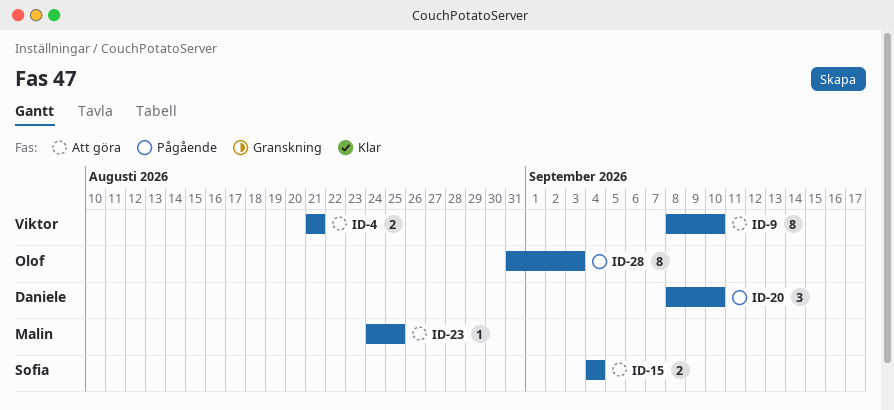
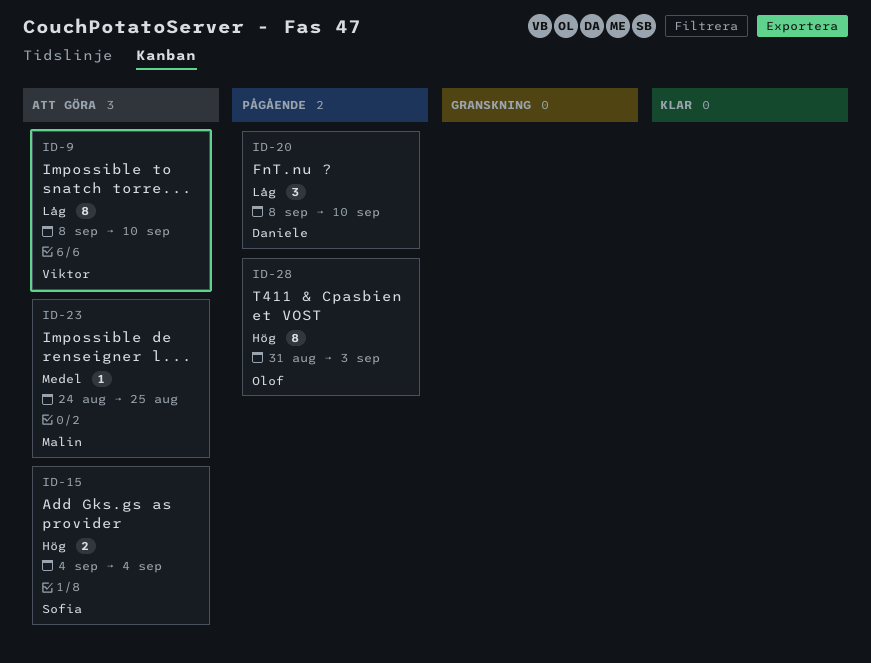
ID-4: present -> none

